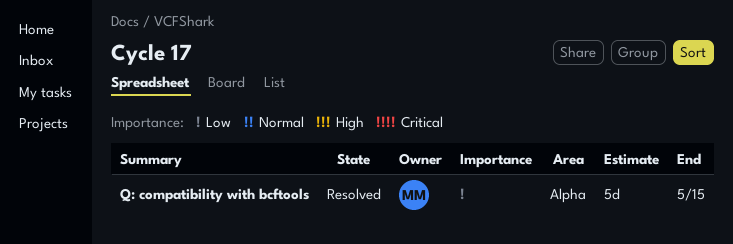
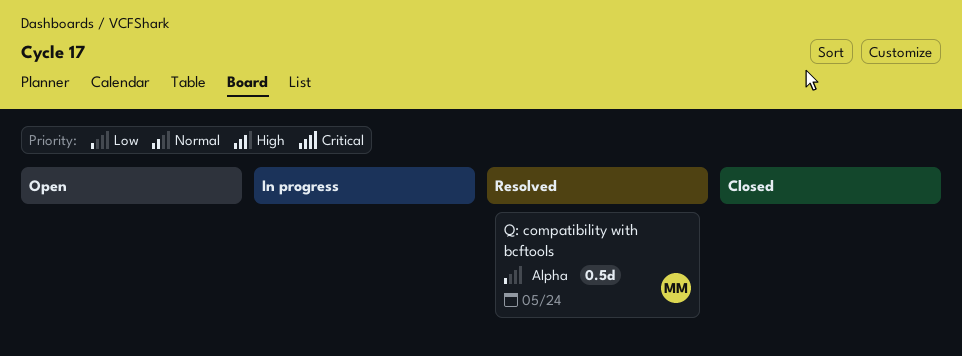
Q: compatibility with bcftools, estimate: 5d -> 0.5d
Q: compatibility with bcftools, due: May 15 -> May 24

